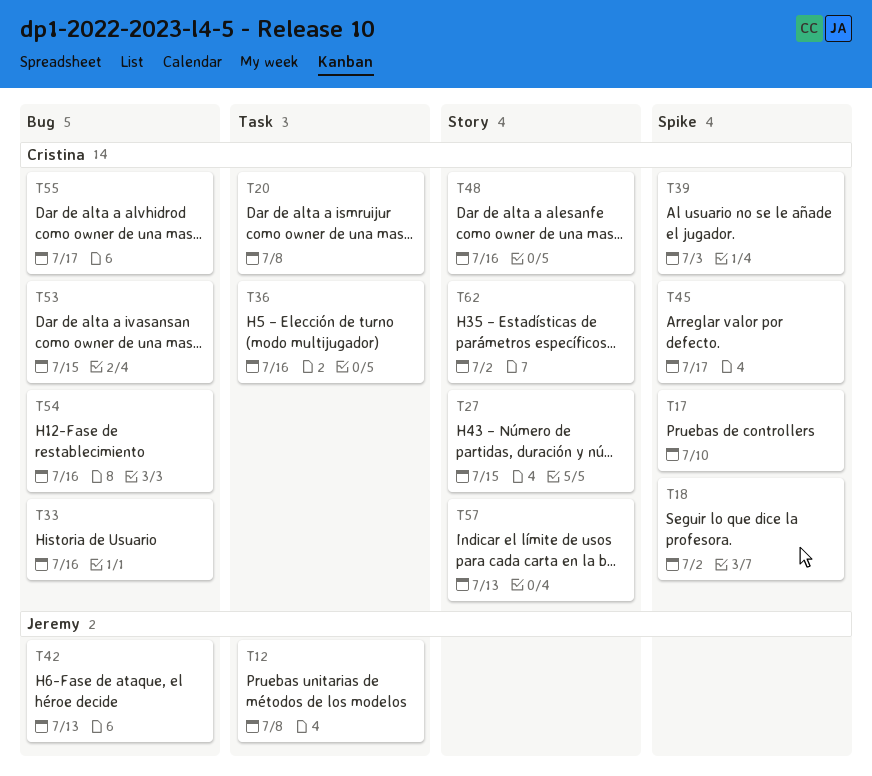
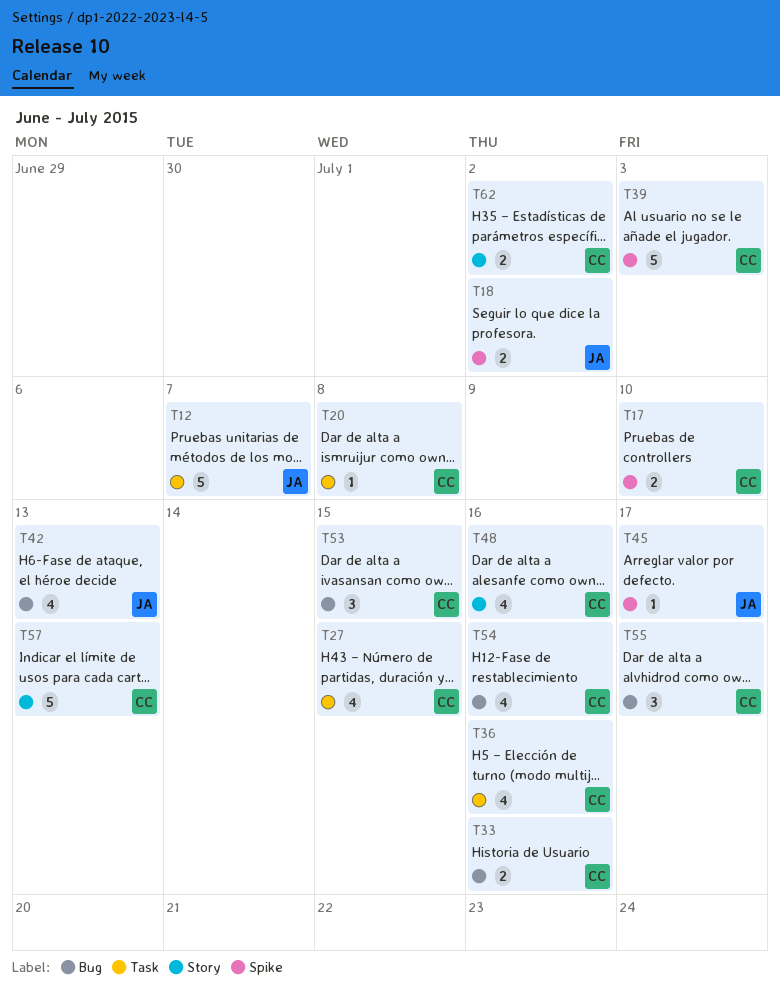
T12, due: Jul 8 -> Jul 7
T18, owner: Cristina -> Jeremy
T27, label: Story -> Task
T45, owner: Cristina -> Jeremy

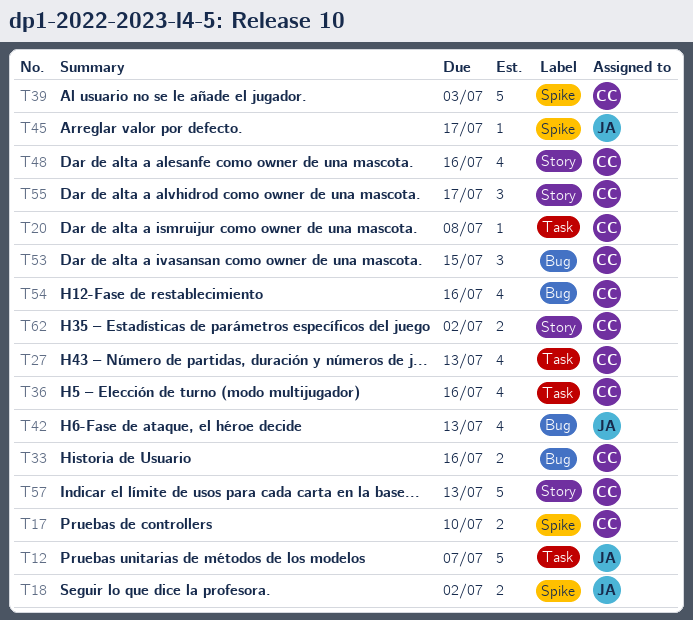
T27, due: Jul 15 -> Jul 13
T55, label: Bug -> Story

